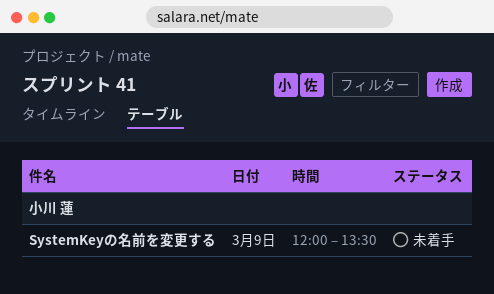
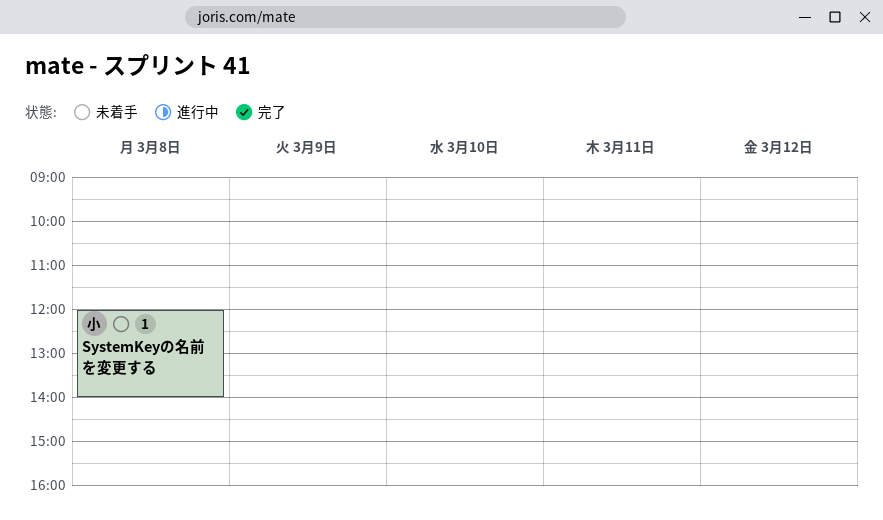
SystemKeyの名前を変更する, day: Mar 9 -> Mar 8
SystemKeyの名前を変更する, ends: 13:30 -> 14:00

